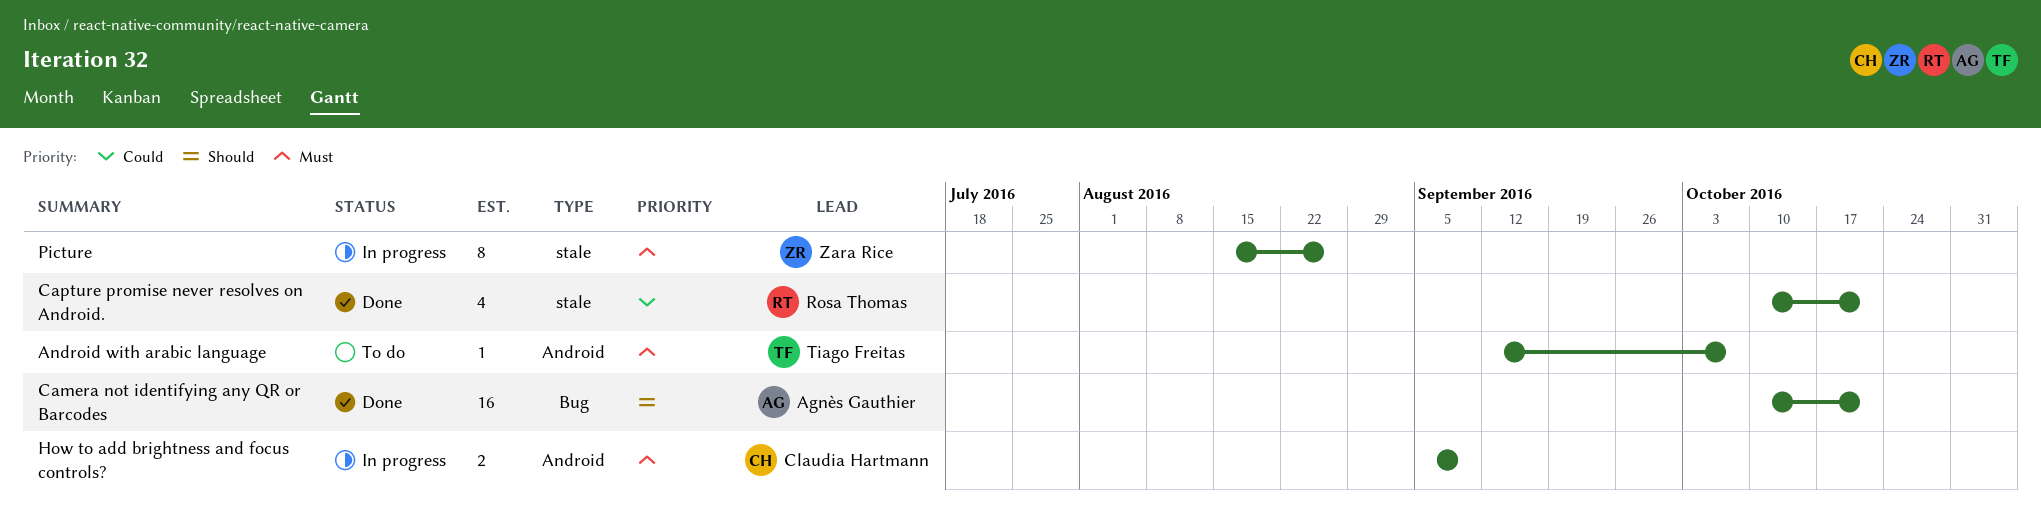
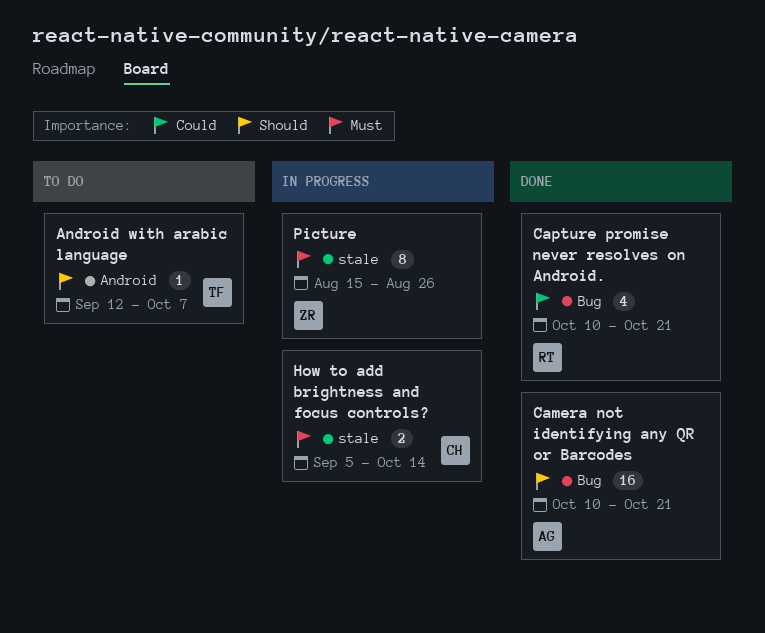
Android with arabic language, priority: Must -> Should
How to add brightness and focus controls?, label: Android -> stale
How to add brightness and focus controls?, due: Sep 9 -> Oct 14
Сapture promise never resolves on Android., label: stale -> Bug

